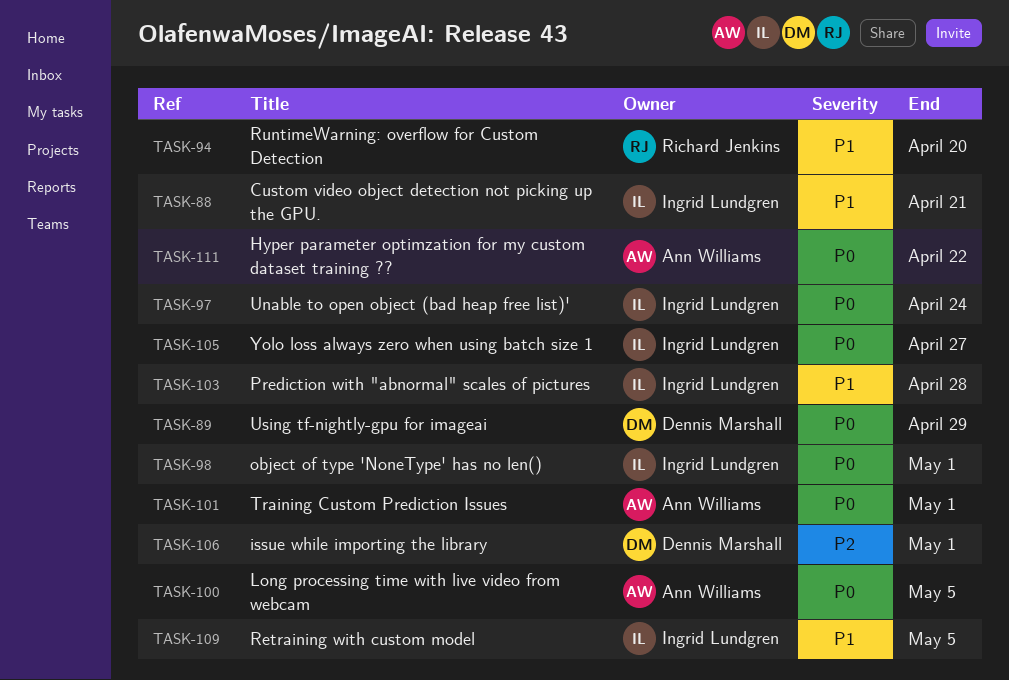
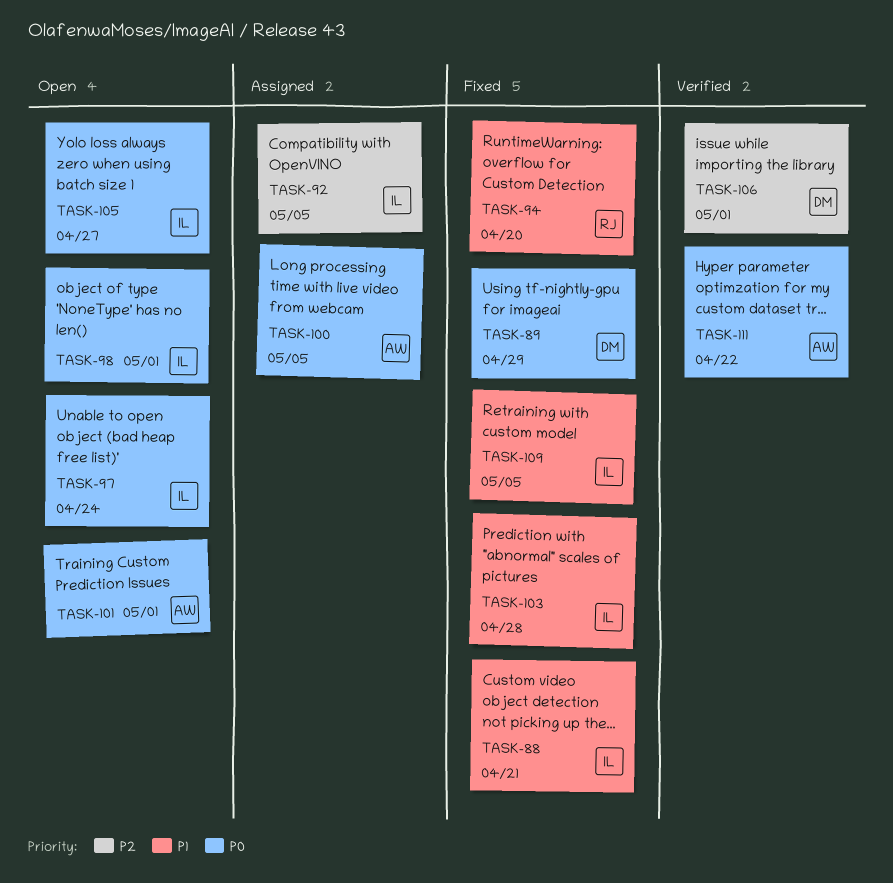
TASK-92: none -> present

